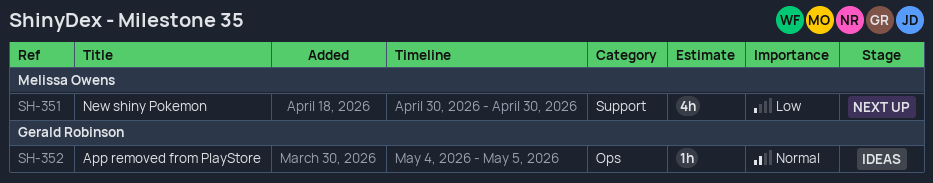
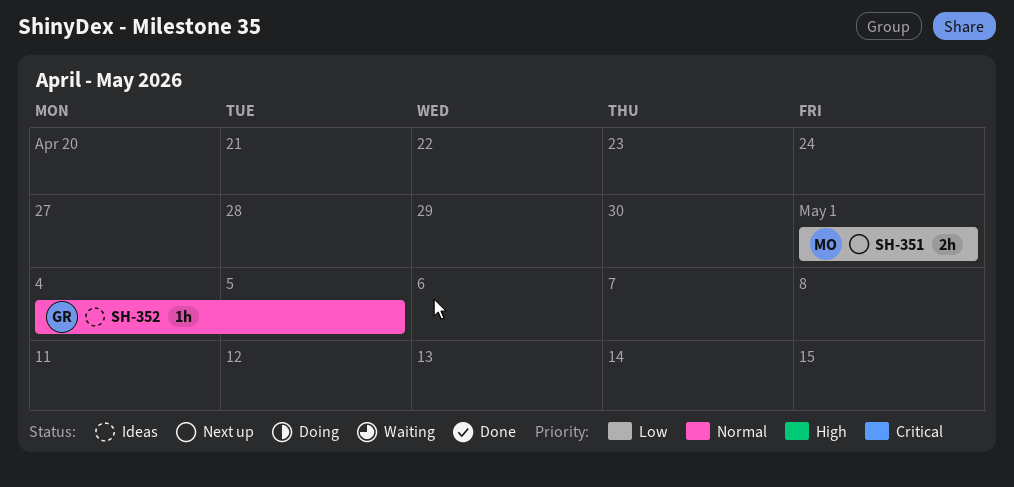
SH-351, estimate: 4h -> 2h
SH-351, start: Apr 30 -> May 1
SH-351, due: Apr 30 -> May 1

